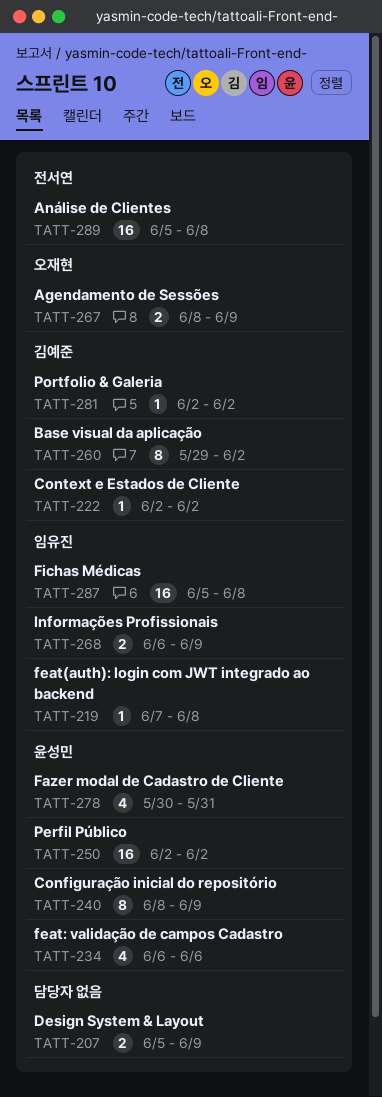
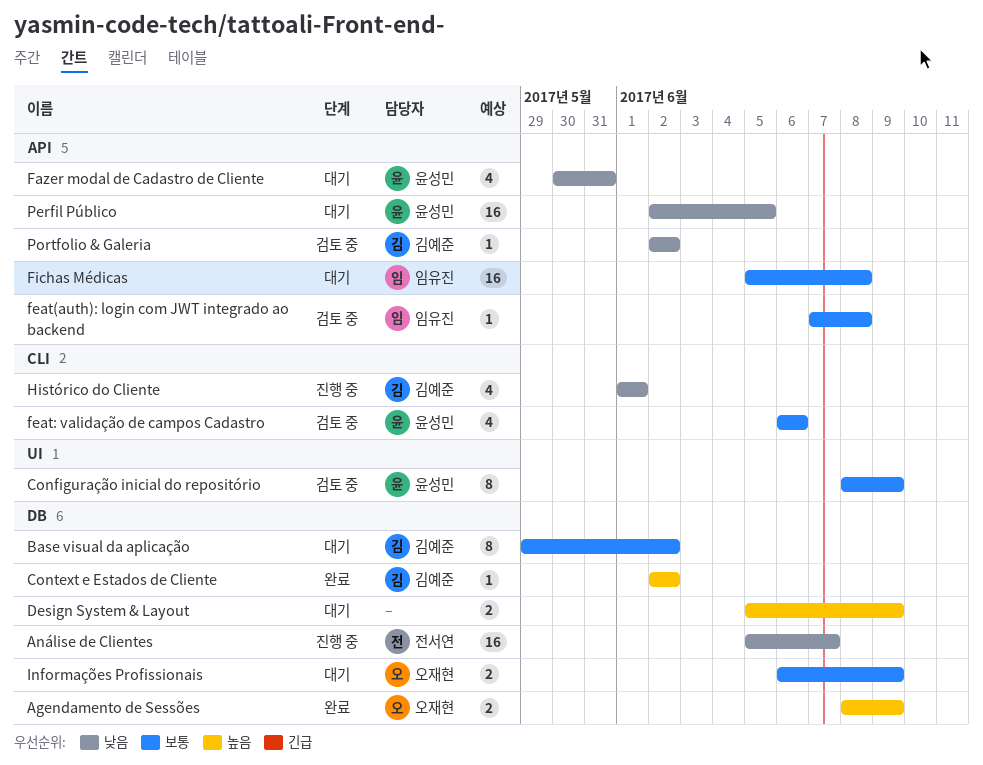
Análise de Clientes, due: Jun 8 -> Jun 7
Histórico do Cliente: none -> present
Informações Profissionais, owner: 임유진 -> 오재현
Perfil Público, due: Jun 2 -> Jun 5

